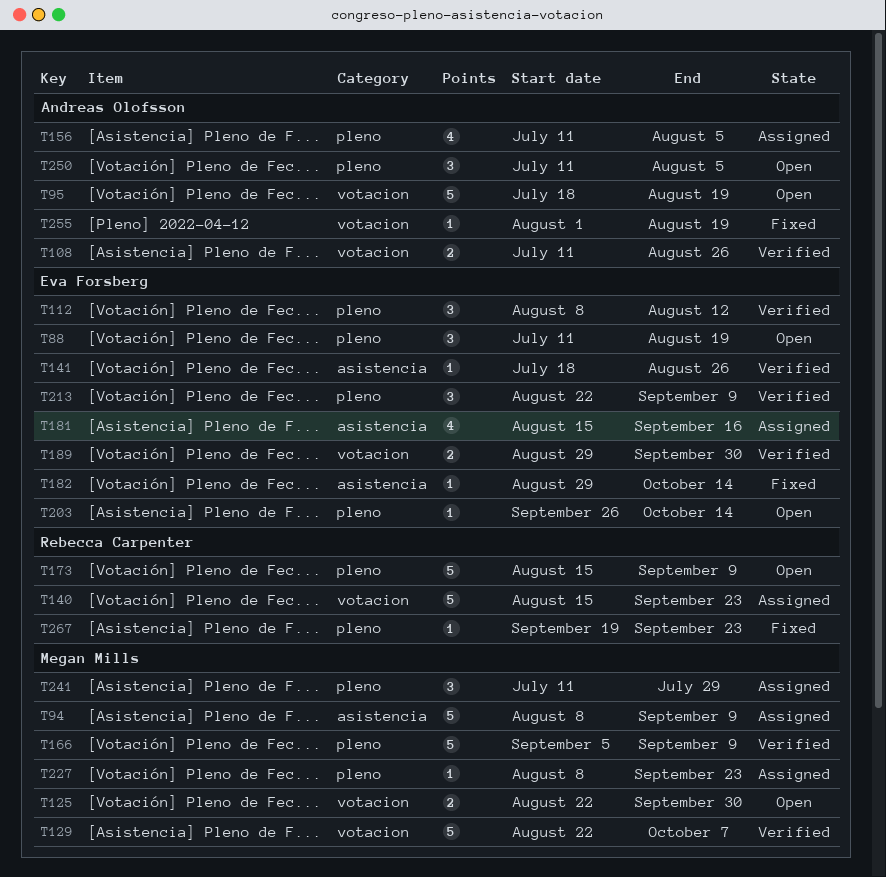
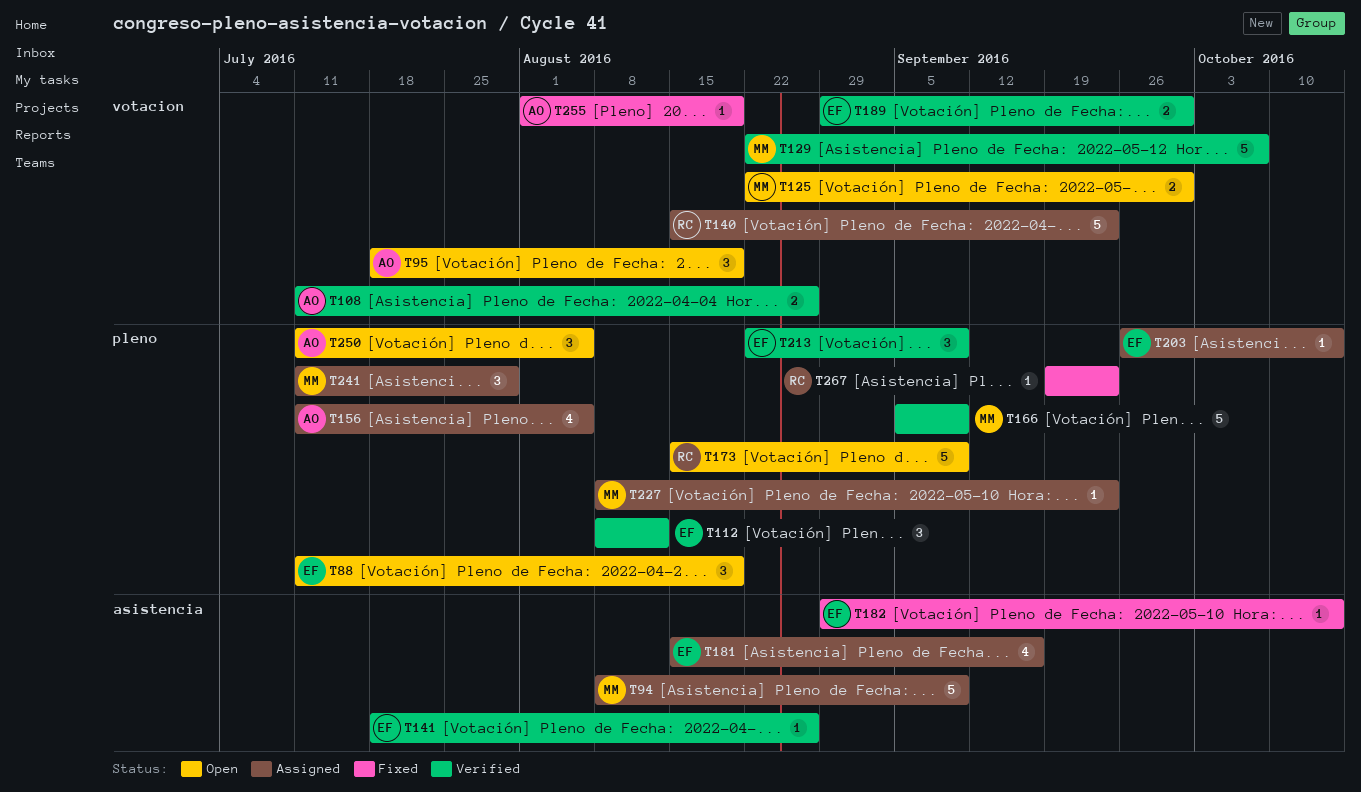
T95, estimate: 5 -> 3
T203, status: Open -> Assigned

